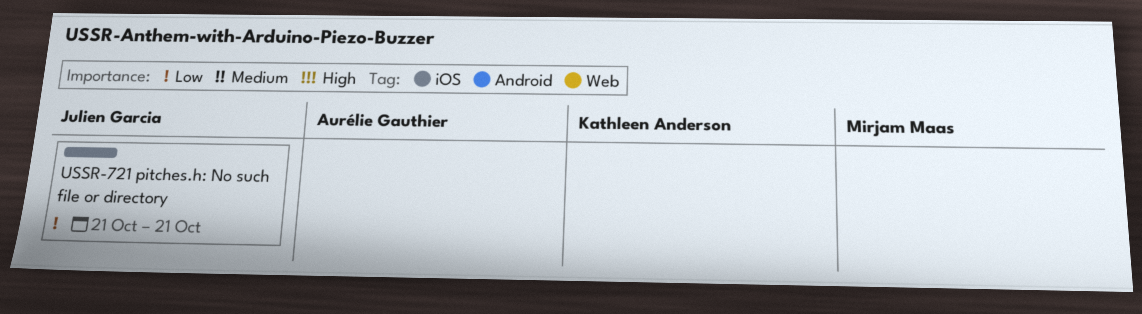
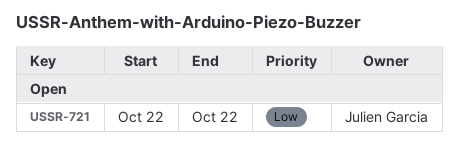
USSR-721, start: Oct 21 -> Oct 22
USSR-721, due: Oct 21 -> Oct 22

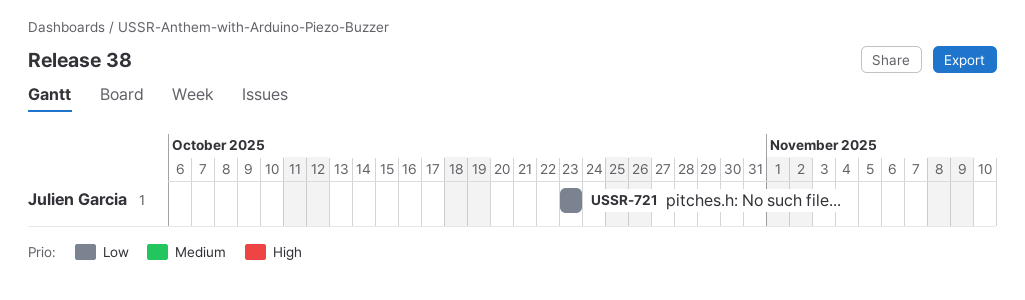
USSR-721, start: Oct 22 -> Oct 23
USSR-721, due: Oct 22 -> Oct 23

